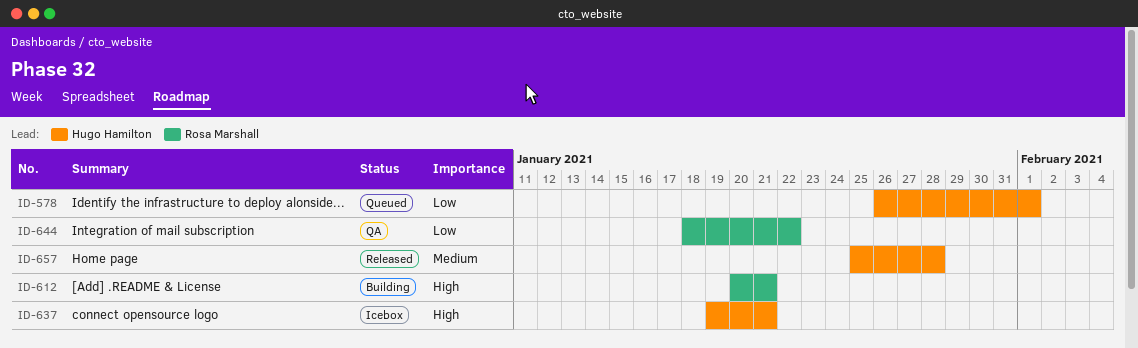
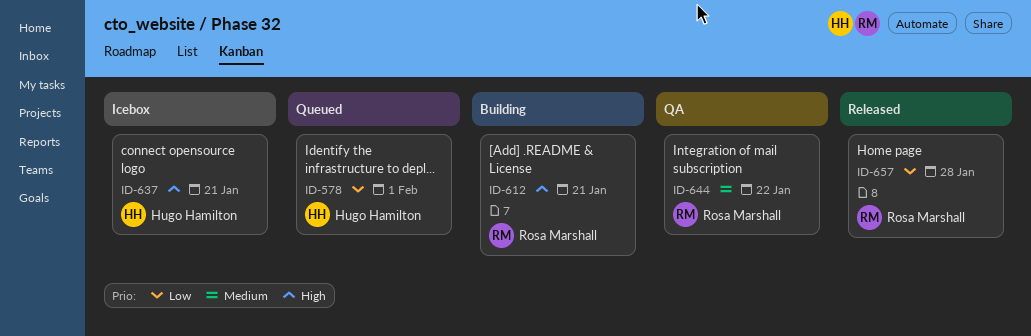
ID-644, priority: Low -> Medium
ID-657, owner: Hugo Hamilton -> Rosa Marshall
ID-657, priority: Medium -> Low

